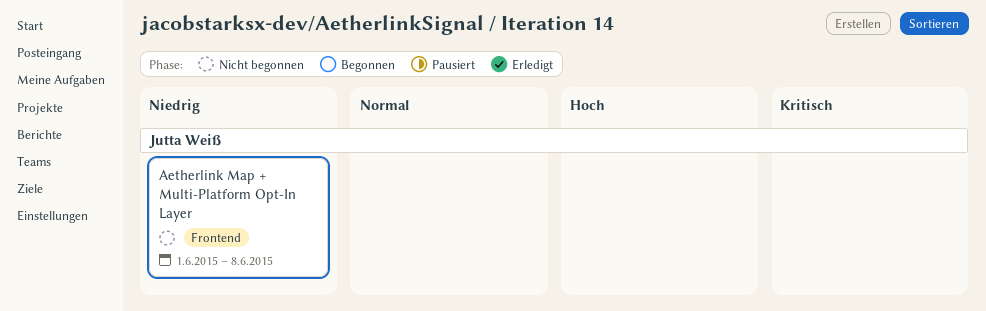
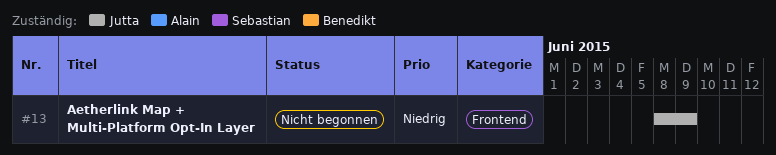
Aetherlink Map + Multi-Platform Opt-In Layer, start: Jun 1 -> Jun 8
Aetherlink Map + Multi-Platform Opt-In Layer, due: Jun 8 -> Jun 9

